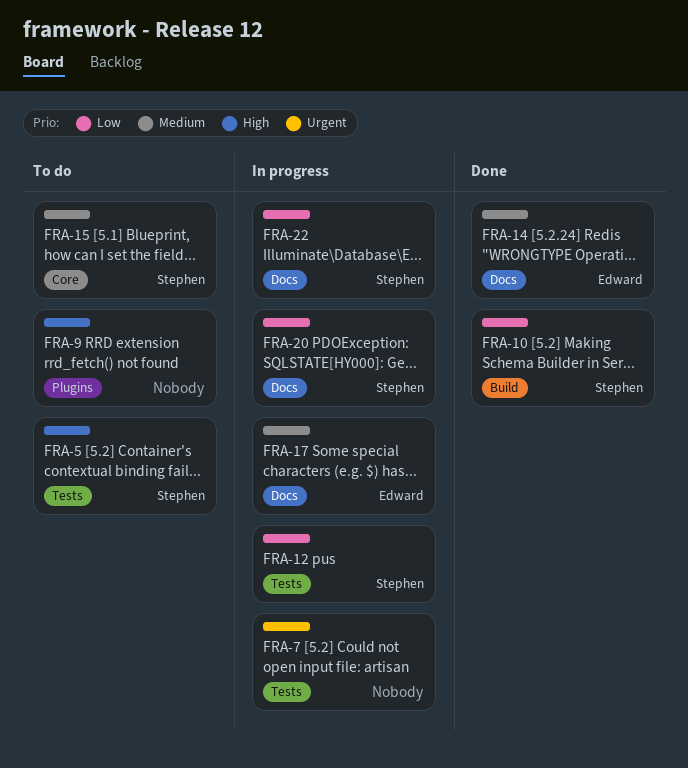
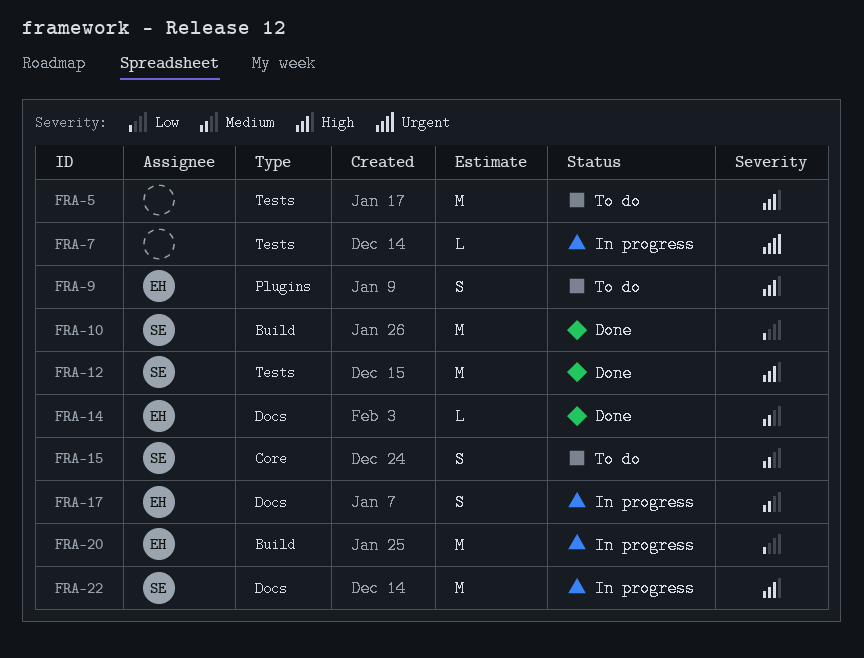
FRA-5, owner: Stephen -> none
FRA-9, owner: none -> Edward
FRA-12, status: In progress -> Done
FRA-12, priority: Low -> High
FRA-20, owner: Stephen -> Edward
FRA-20, label: Docs -> Build
FRA-22, priority: Low -> High

